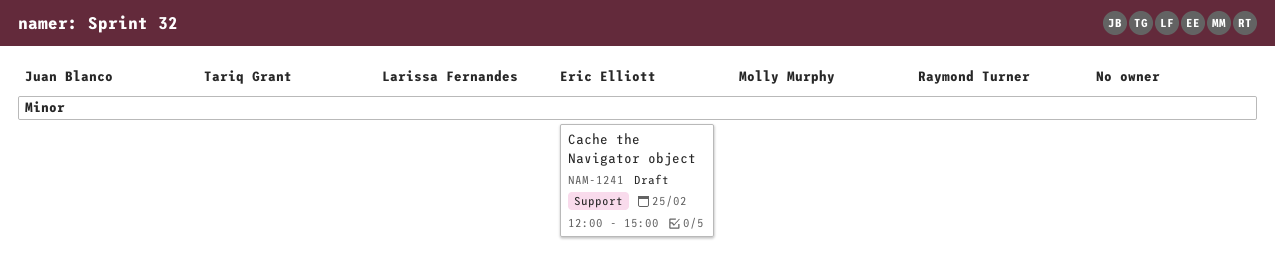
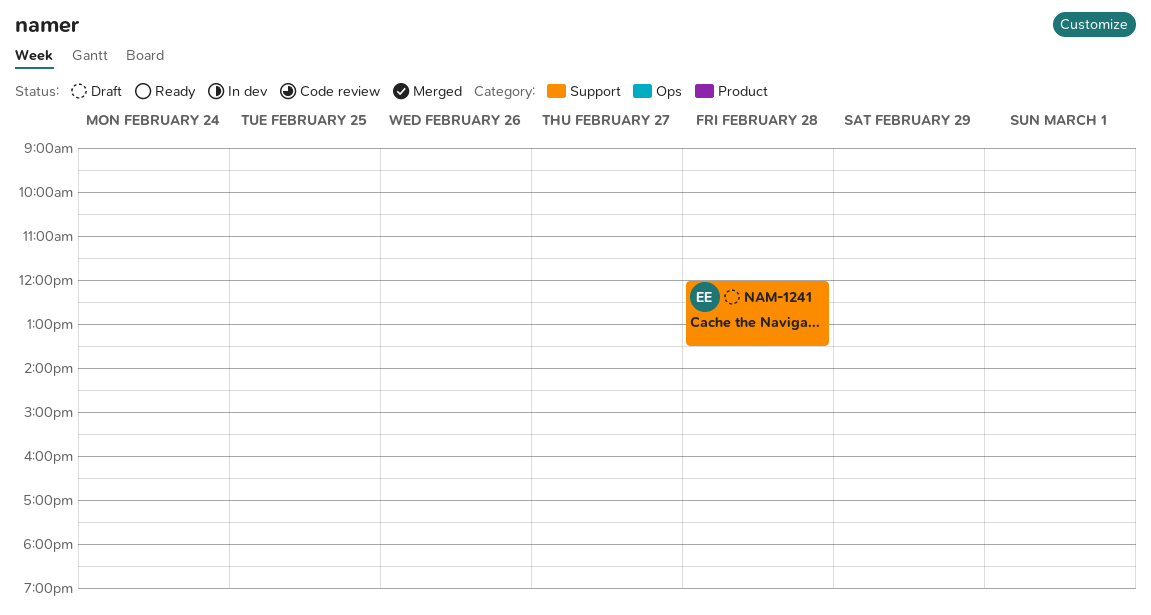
NAM-1241, day: Feb 25 -> Feb 28
NAM-1241, ends: 15:00 -> 13:30

